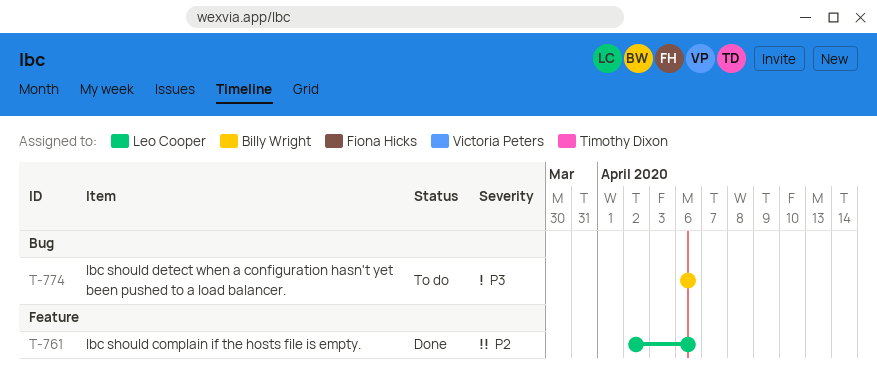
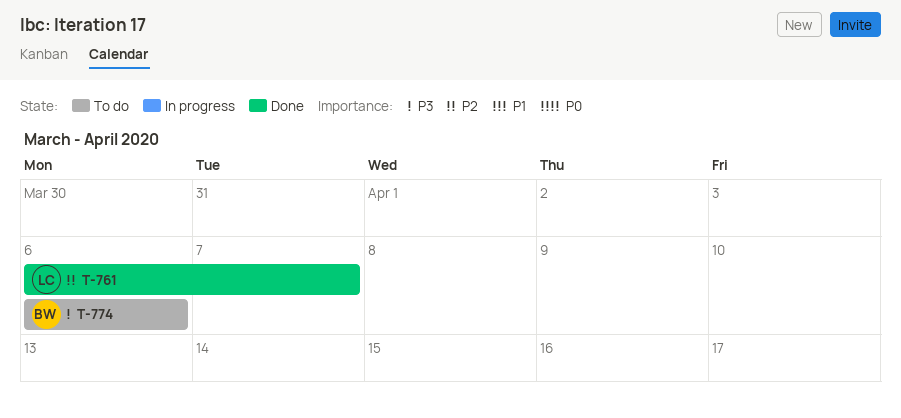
T-761, start: Apr 2 -> Apr 6
T-761, due: Apr 6 -> Apr 7

